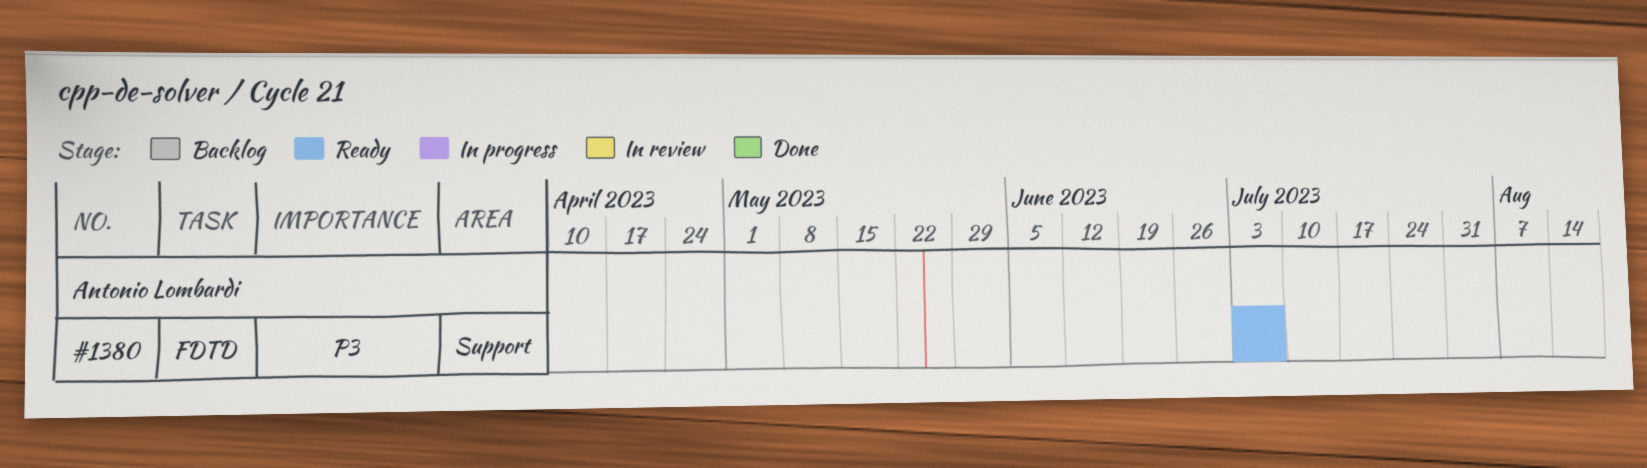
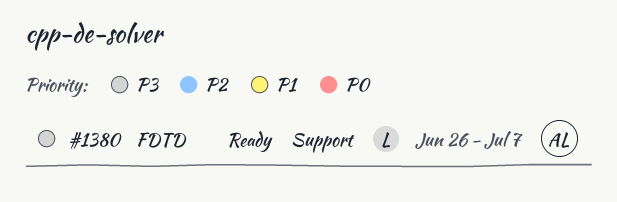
#1380, start: Jul 3 -> Jun 26

